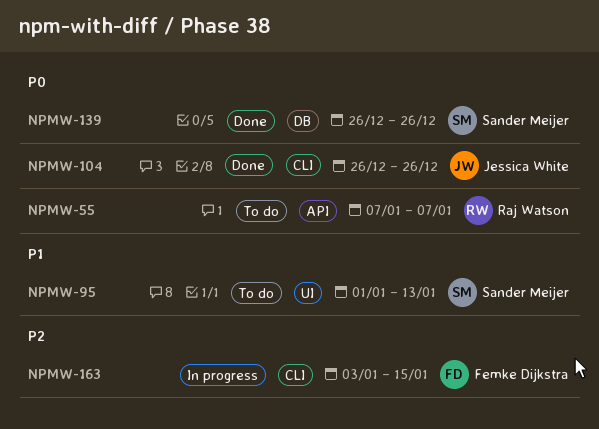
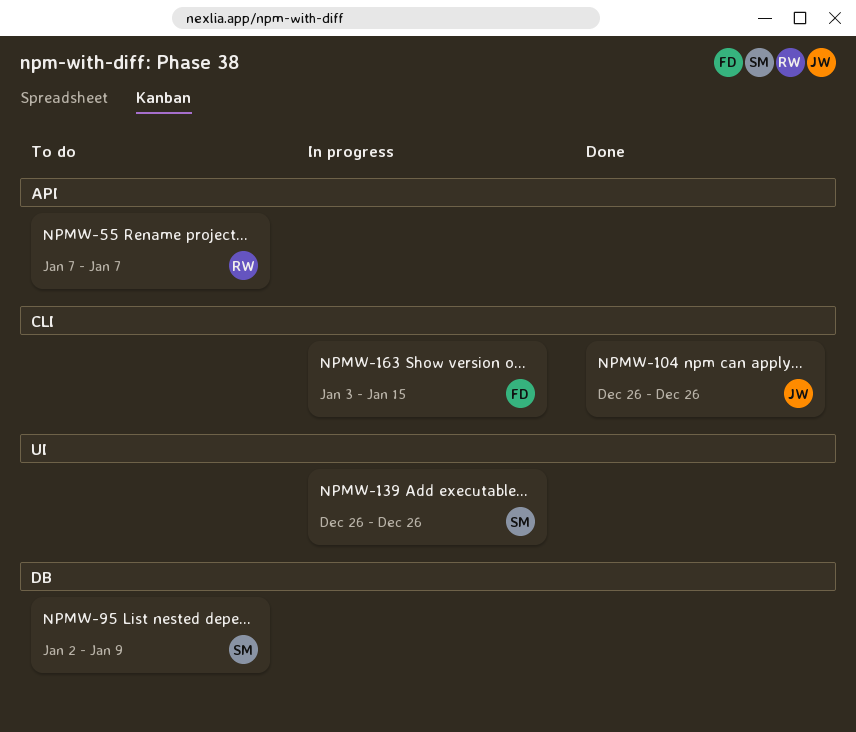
NPMW-95, label: UI -> DB
NPMW-95, start: Jan 1 -> Jan 2
NPMW-95, due: Jan 13 -> Jan 9
NPMW-139, status: Done -> In progress
NPMW-139, label: DB -> UI

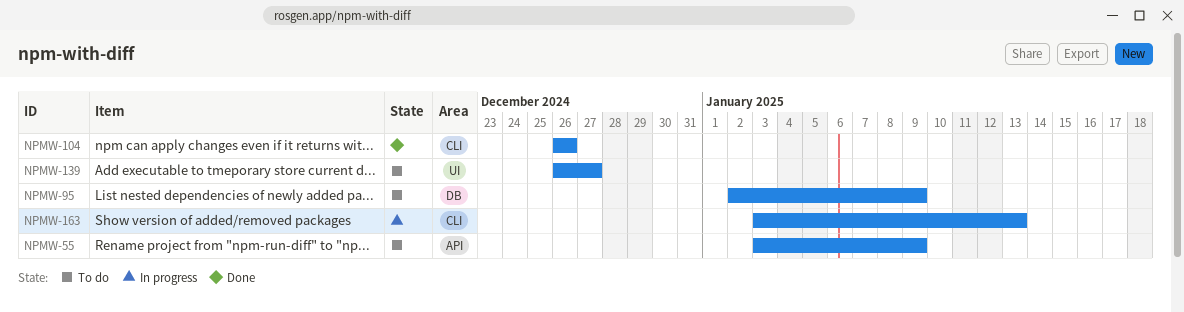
NPMW-55, start: Jan 7 -> Jan 3
NPMW-55, due: Jan 7 -> Jan 9
NPMW-139, status: In progress -> To do
NPMW-139, due: Dec 26 -> Dec 27
NPMW-163, due: Jan 15 -> Jan 13

